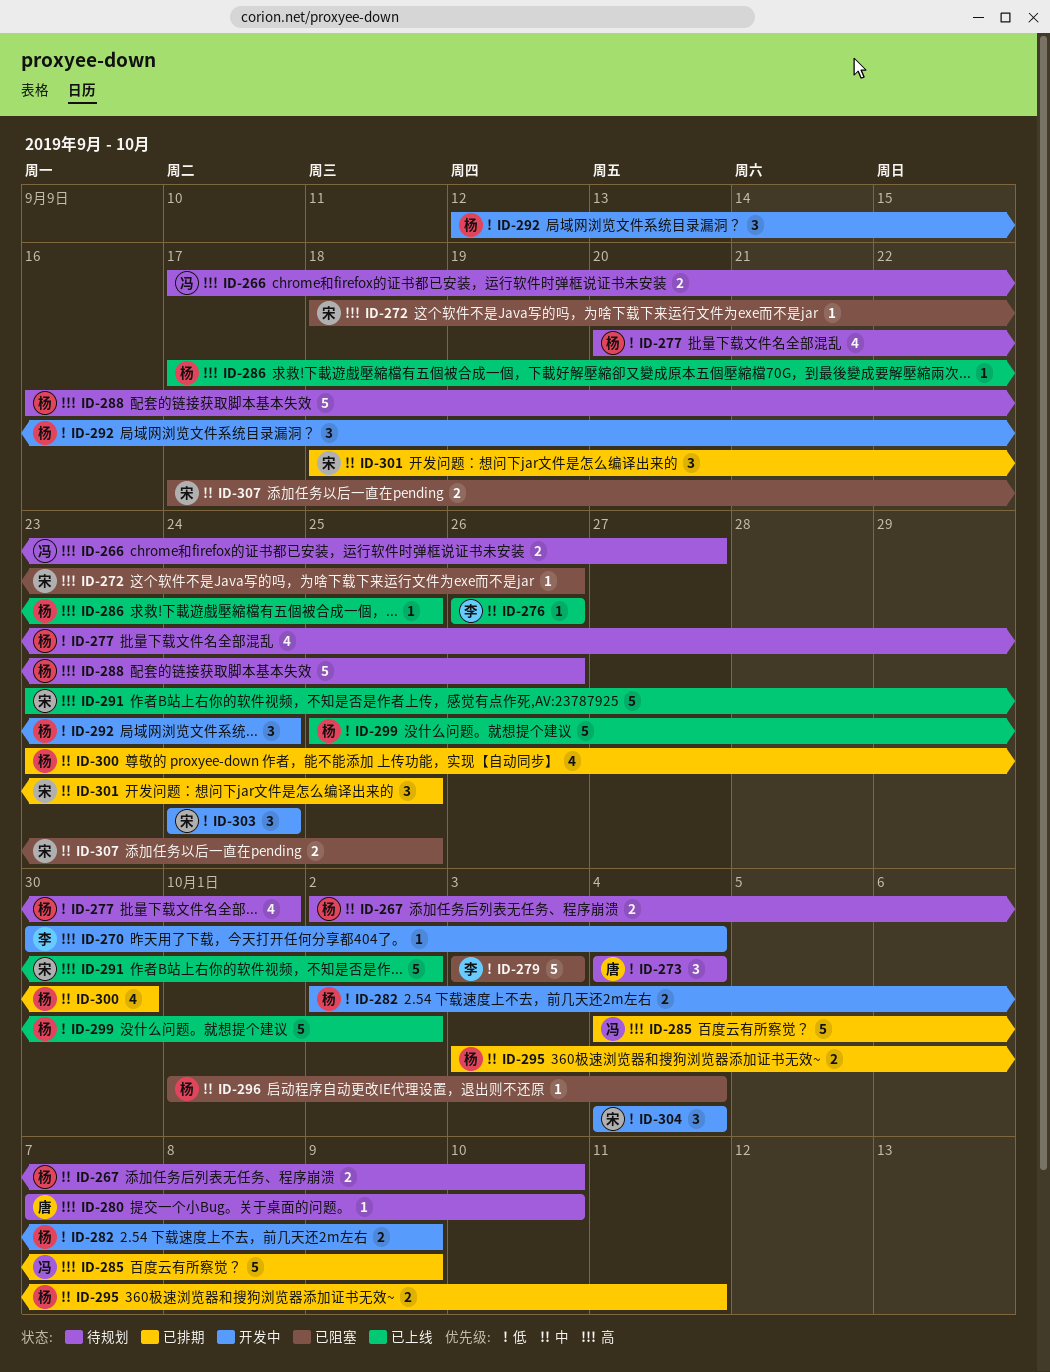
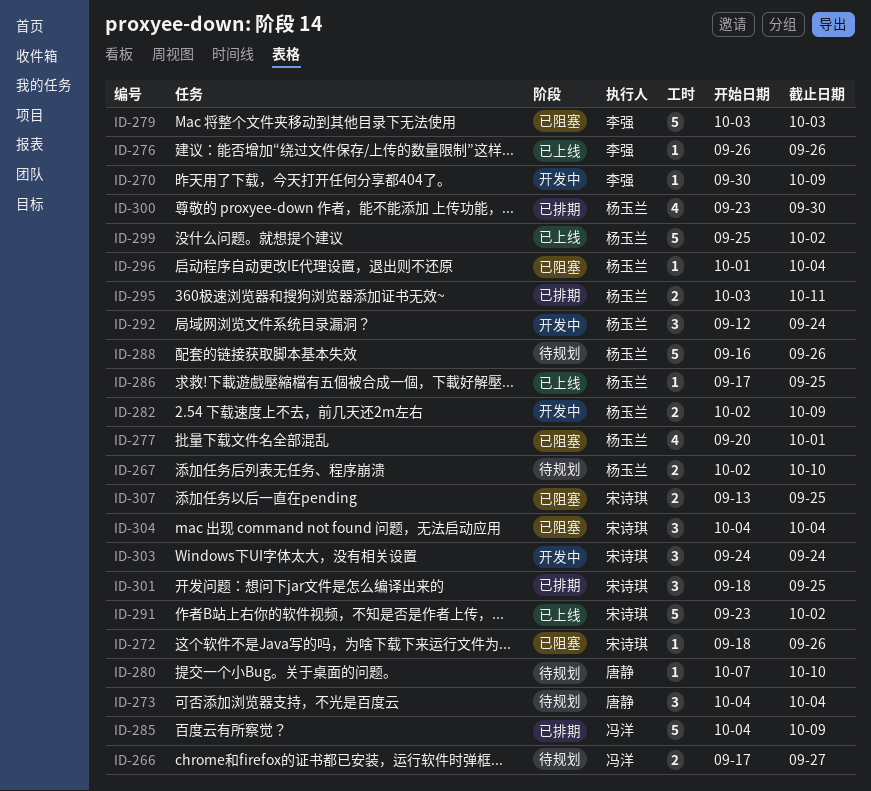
ID-270, due: Oct 4 -> Oct 9
ID-277, status: 待规划 -> 已阻塞
ID-304, status: 开发中 -> 已阻塞
ID-307, start: Sep 17 -> Sep 13

